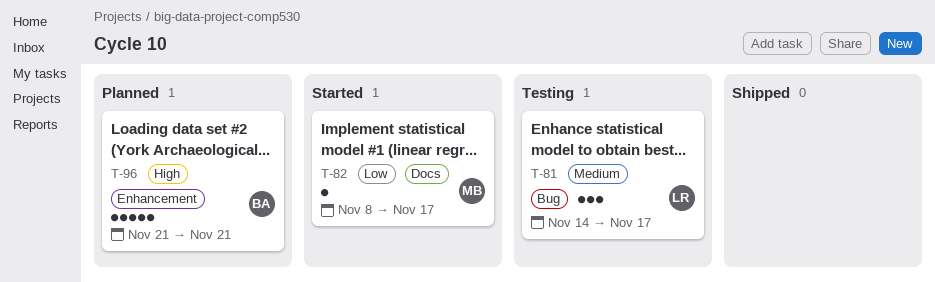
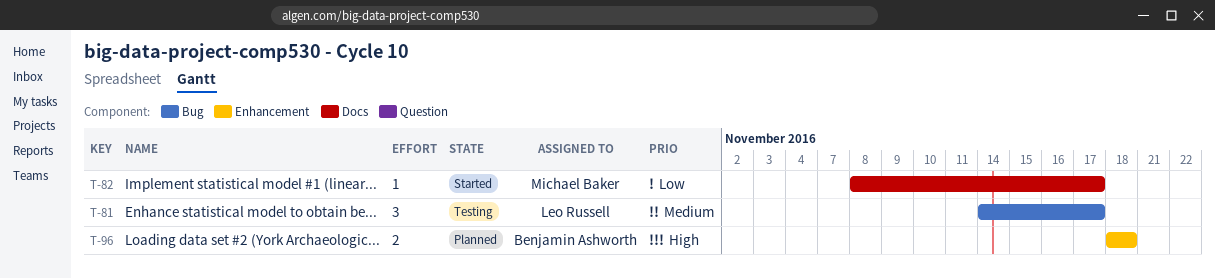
T-96, estimate: 5 -> 2
T-96, start: Nov 21 -> Nov 18
T-96, due: Nov 21 -> Nov 18

